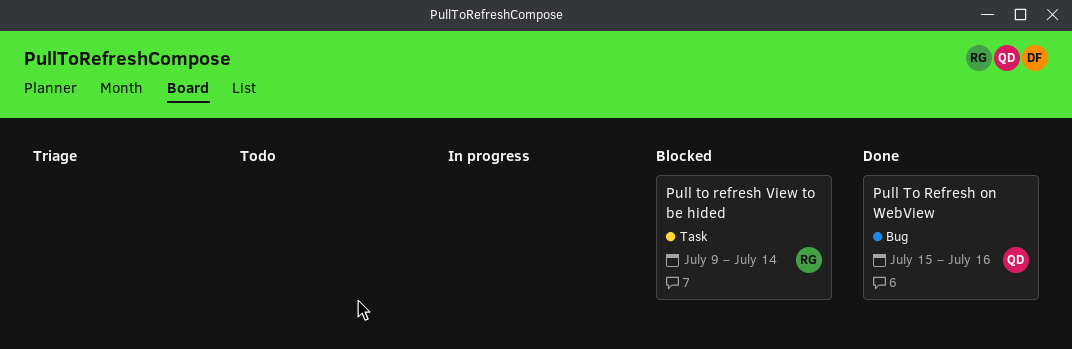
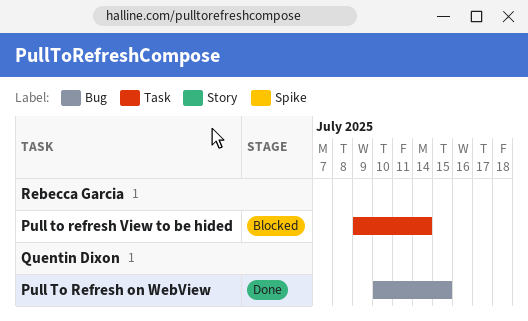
Pull To Refresh on WebView, start: Jul 15 -> Jul 10
Pull To Refresh on WebView, due: Jul 16 -> Jul 15

